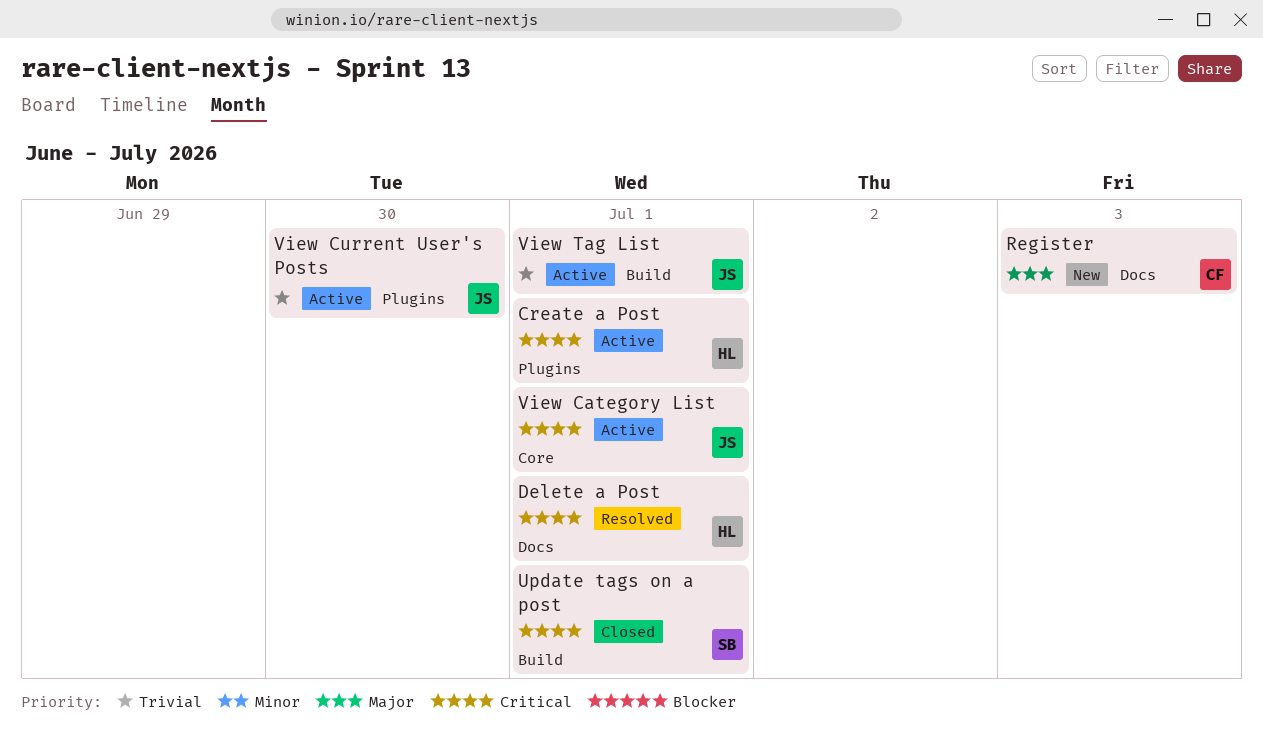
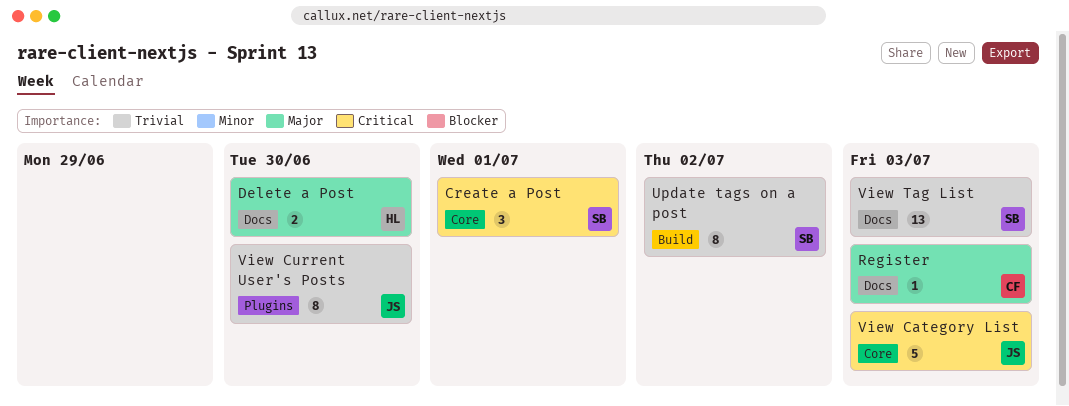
Create a Post, owner: HL -> SB
Create a Post, label: Plugins -> Core
Delete a Post, priority: Critical -> Major
Delete a Post, due: Jul 1 -> Jun 30
Update tags on a post, priority: Critical -> Trivial
Update tags on a post, due: Jul 1 -> Jul 2
View Category List, due: Jul 1 -> Jul 3
View Tag List, owner: JS -> SB
View Tag List, label: Build -> Docs
View Tag List, due: Jul 1 -> Jul 3

